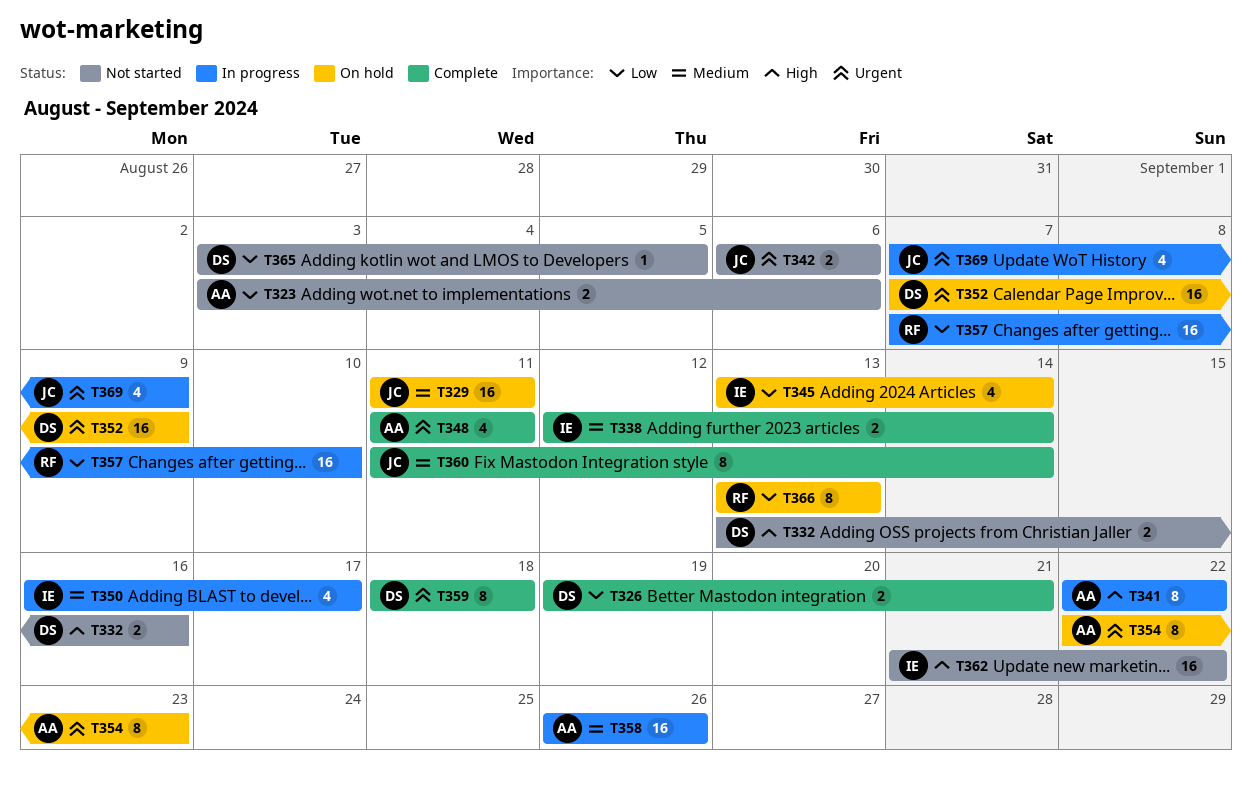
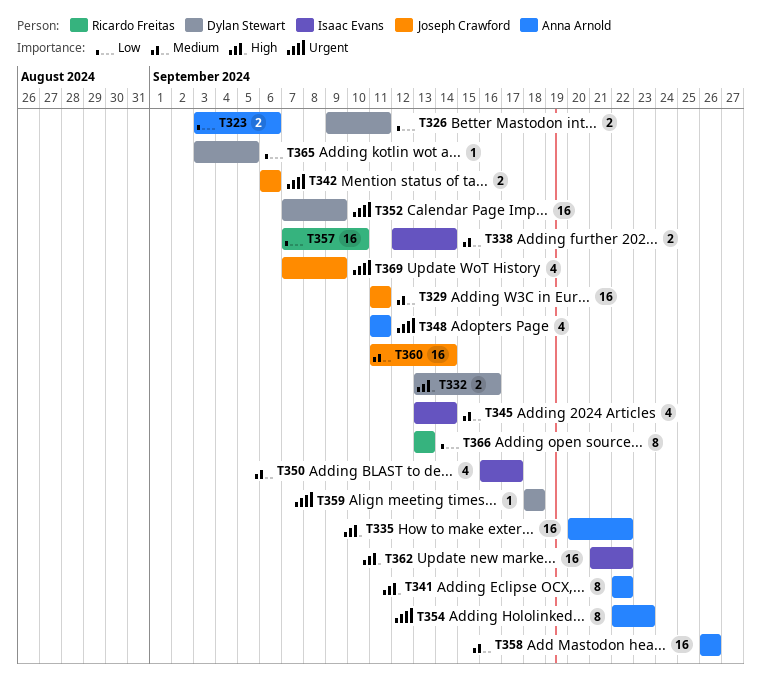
T326, start: Sep 19 -> Sep 9
T326, due: Sep 21 -> Sep 11
T335: none -> present
T345, priority: Low -> Medium
T359, estimate: 8 -> 1
T360, estimate: 8 -> 16

